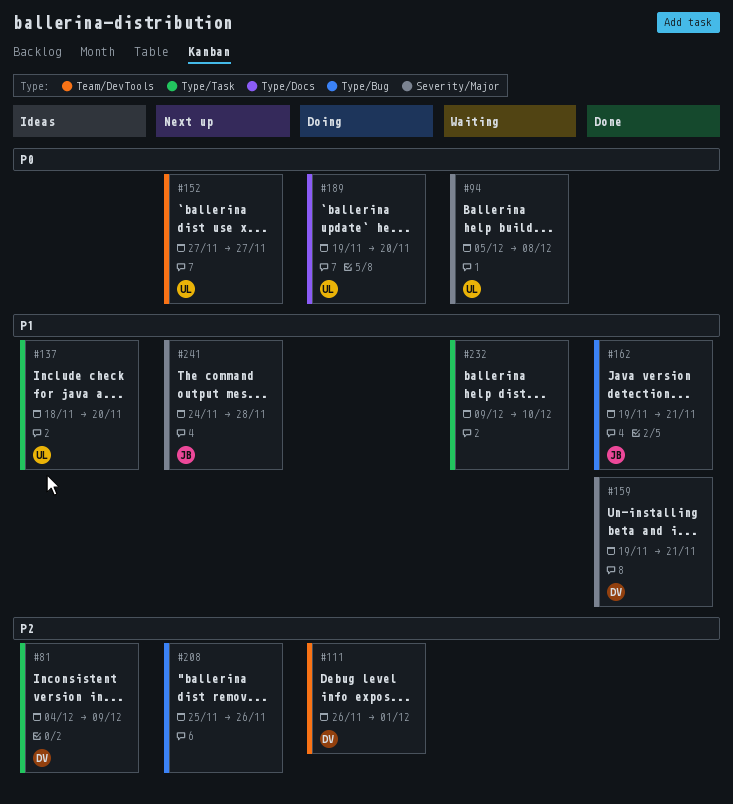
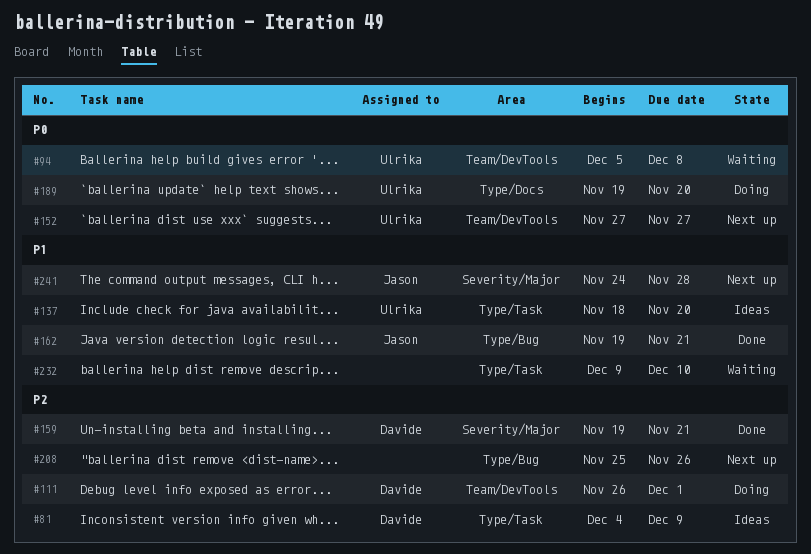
#94, label: Severity/Major -> Team/DevTools
#159, priority: P1 -> P2

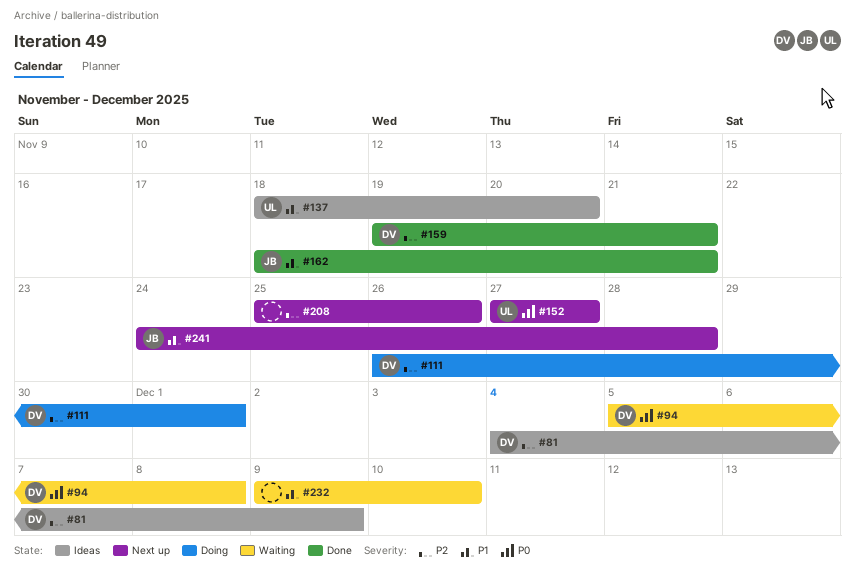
#94, owner: Ulrika -> Davide
#162, start: Nov 19 -> Nov 18
#189: present -> none

